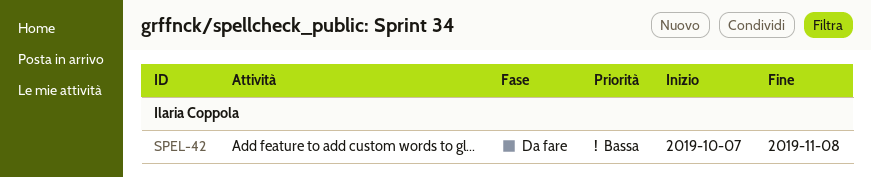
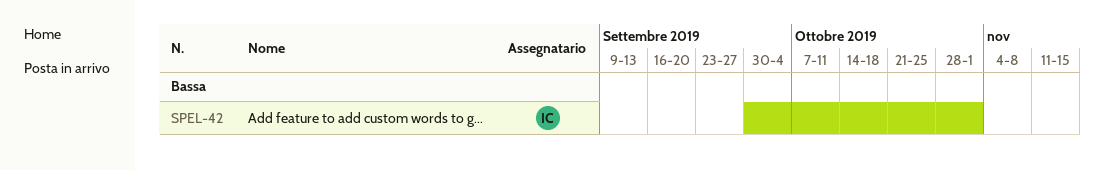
SPEL-42, start: Oct 7 -> Sep 30
SPEL-42, due: Nov 8 -> Nov 1

